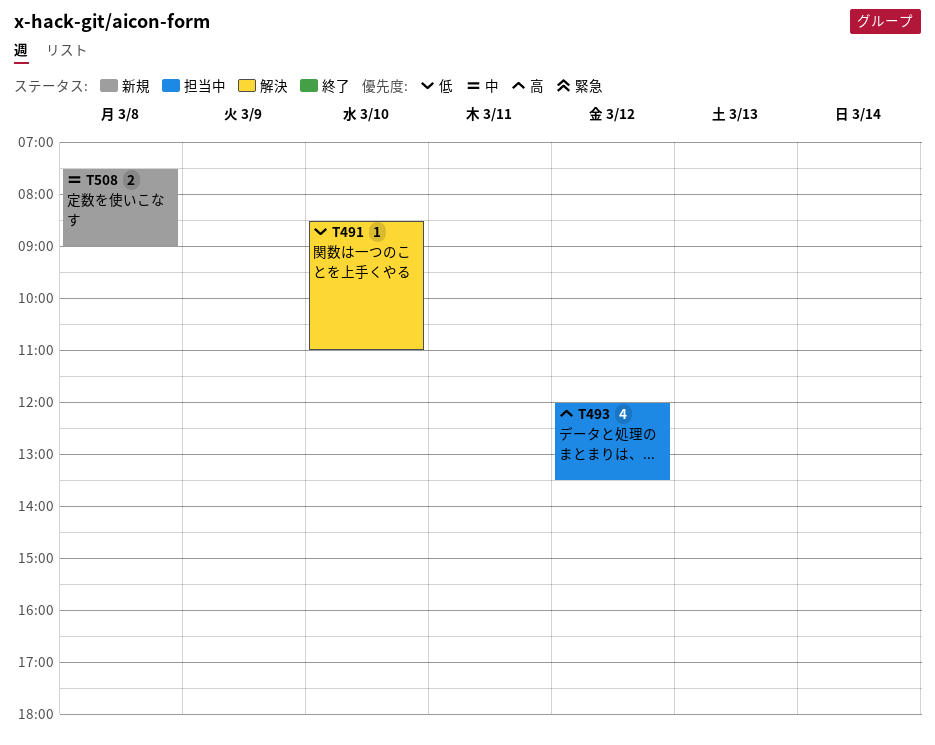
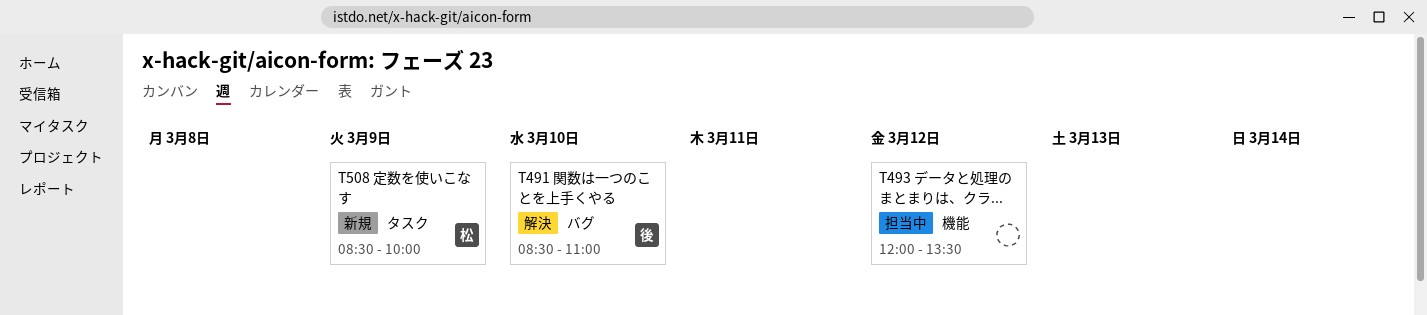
T508, day: Mar 8 -> Mar 9
T508, begins: 07:30 -> 08:30
T508, ends: 09:00 -> 10:00

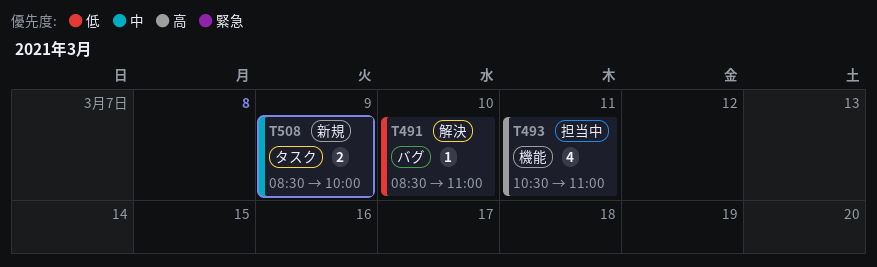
T493, day: Mar 12 -> Mar 11
T493, begins: 12:00 -> 10:30
T493, ends: 13:30 -> 11:00

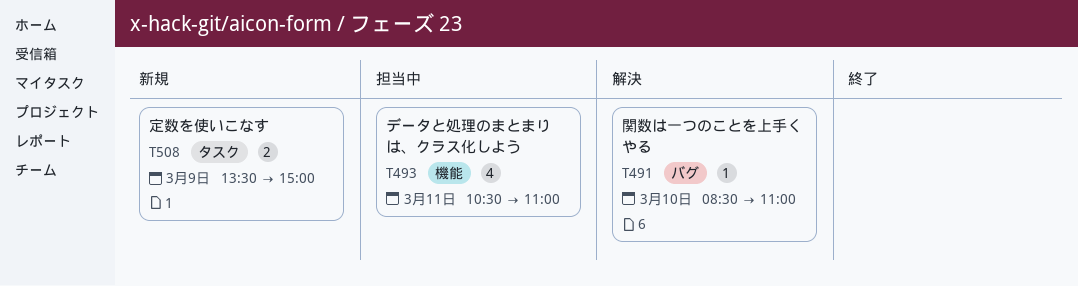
T508, begins: 08:30 -> 13:30
T508, ends: 10:00 -> 15:00

